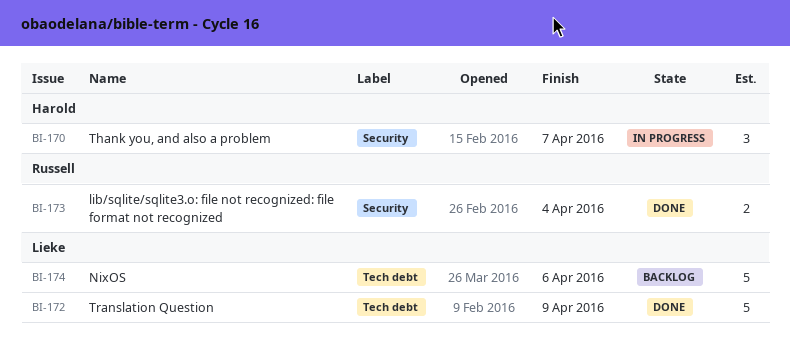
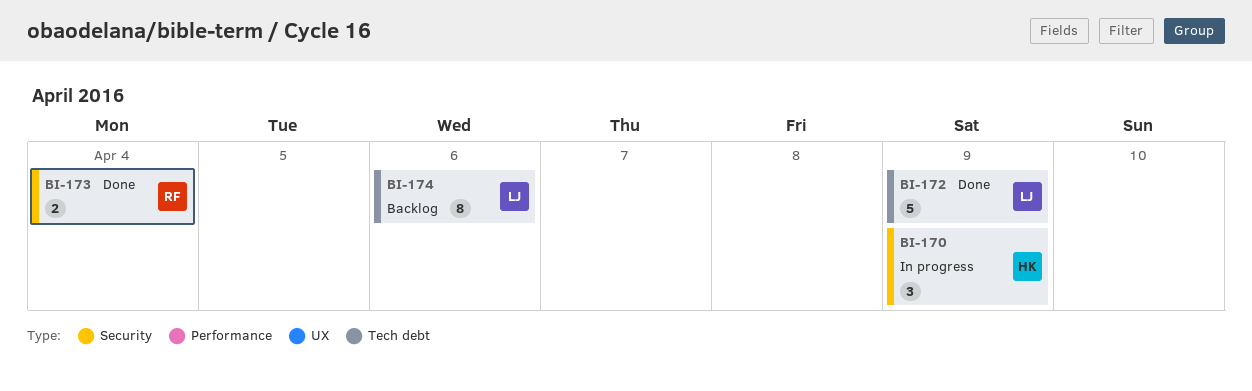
BI-170, due: Apr 7 -> Apr 9
BI-174, estimate: 5 -> 8

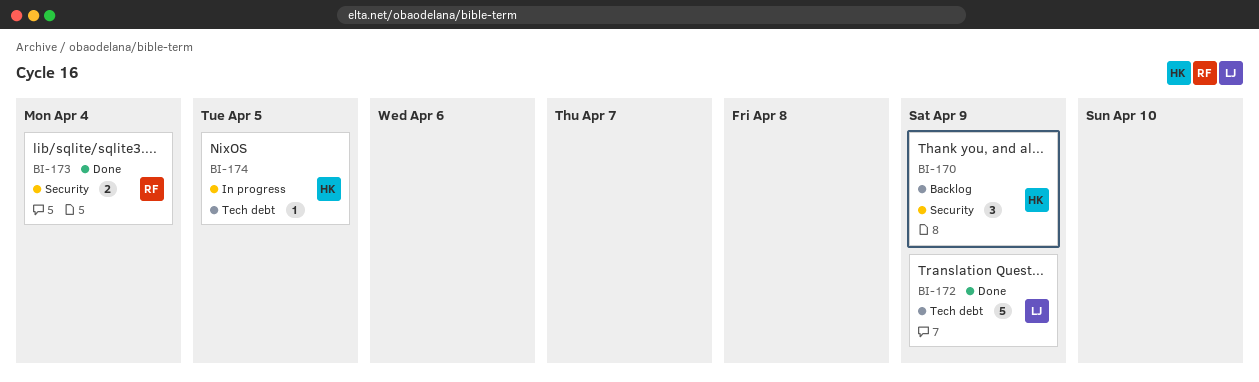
BI-170, status: In progress -> Backlog
BI-174, status: Backlog -> In progress
BI-174, owner: LJ -> HK
BI-174, estimate: 8 -> 1
BI-174, due: Apr 6 -> Apr 5

